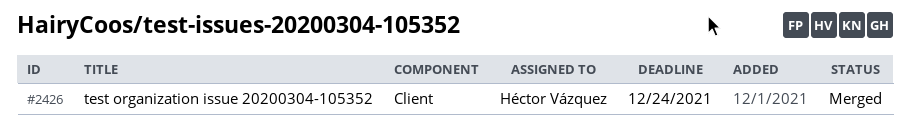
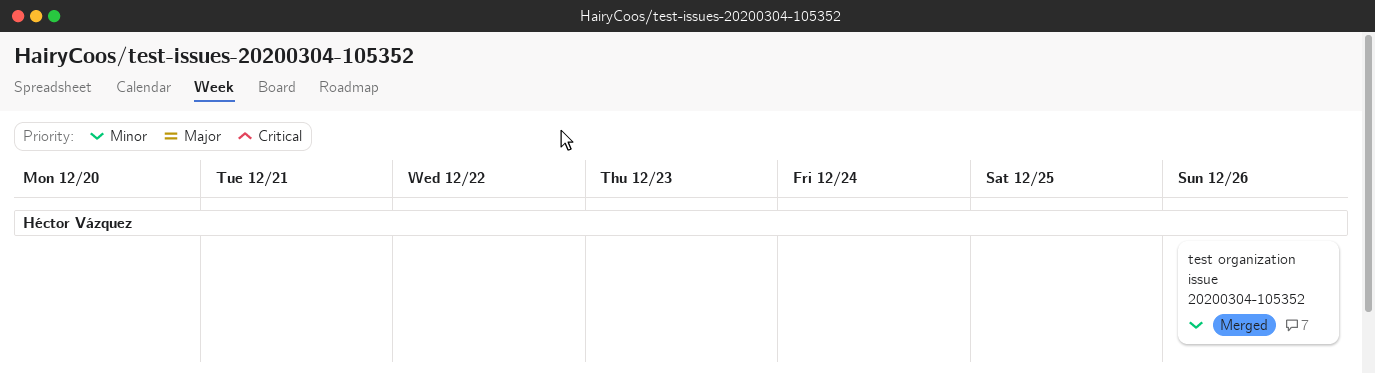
test organization issue 20200304-105352, due: Dec 24 -> Dec 26

